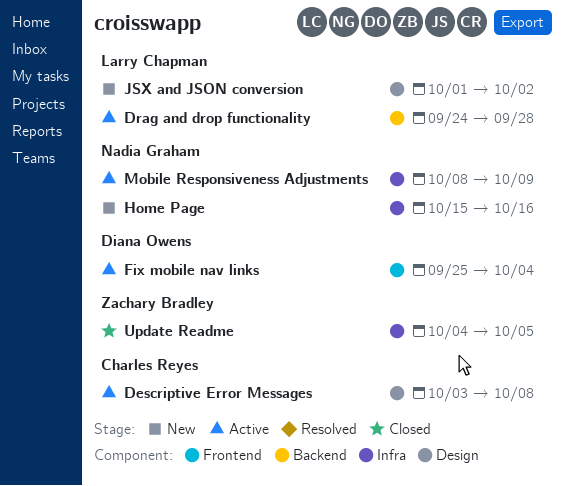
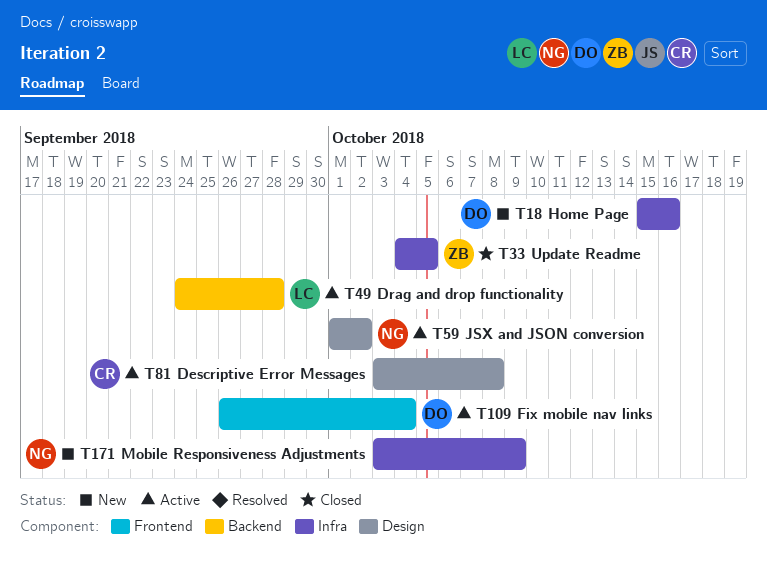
Fix mobile nav links, start: Sep 25 -> Sep 26
Home Page, owner: Nadia Graham -> Diana Owens
JSX and JSON conversion, status: New -> Active
JSX and JSON conversion, owner: Larry Chapman -> Nadia Graham
Mobile Responsiveness Adjustments, status: Active -> New
Mobile Responsiveness Adjustments, start: Oct 8 -> Oct 3

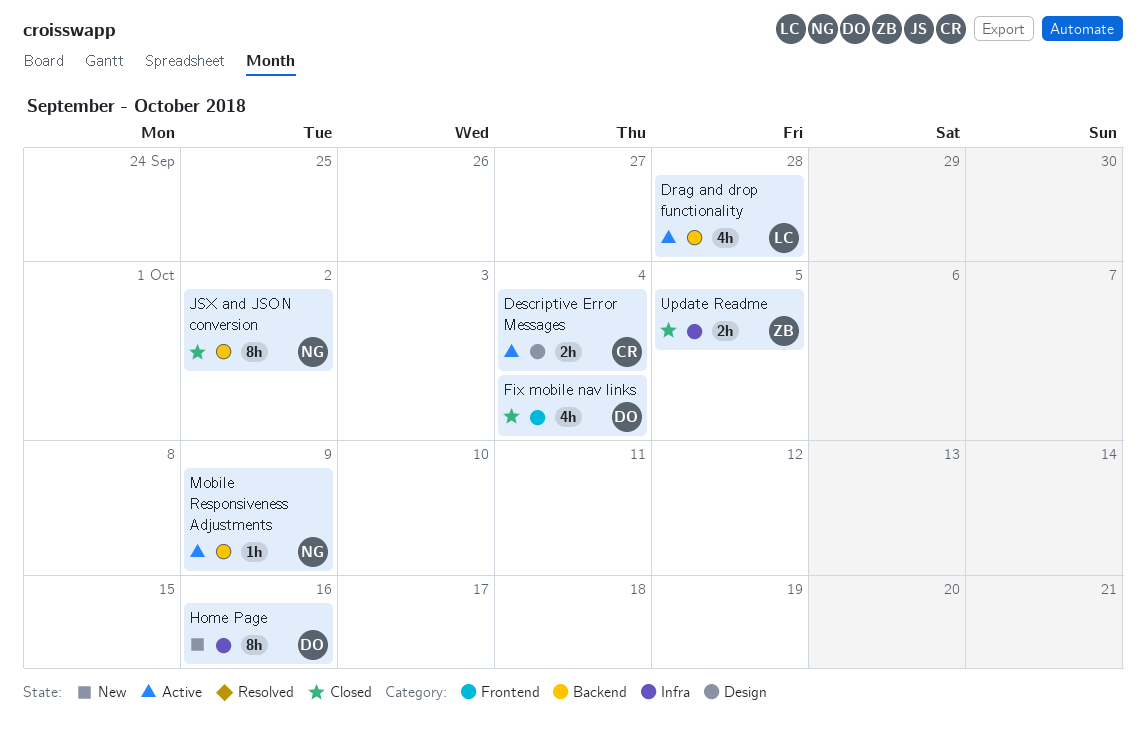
Descriptive Error Messages, due: Oct 8 -> Oct 4
Fix mobile nav links, status: Active -> Closed
JSX and JSON conversion, status: Active -> Closed
JSX and JSON conversion, label: Design -> Backend
Mobile Responsiveness Adjustments, status: New -> Active
Mobile Responsiveness Adjustments, label: Infra -> Backend

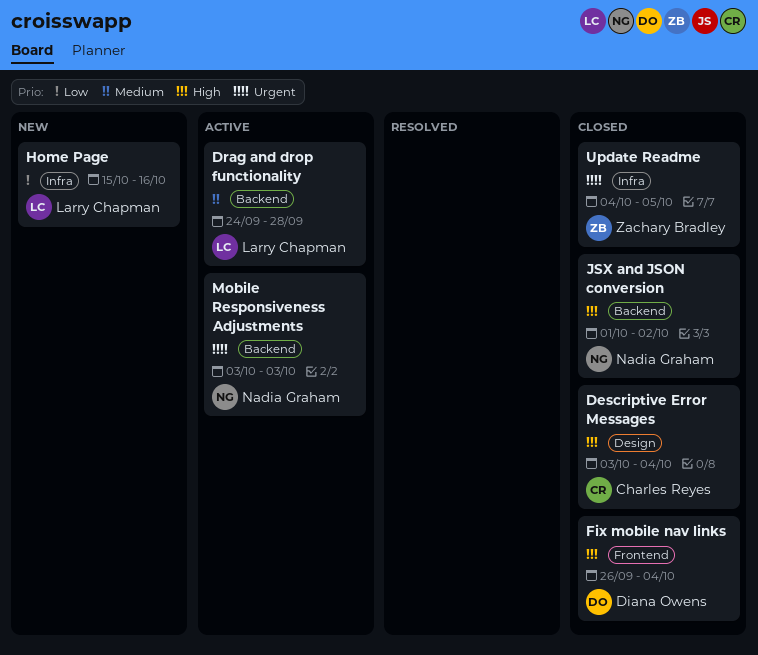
Descriptive Error Messages, status: Active -> Closed
Home Page, owner: Diana Owens -> Larry Chapman
Mobile Responsiveness Adjustments, due: Oct 9 -> Oct 3

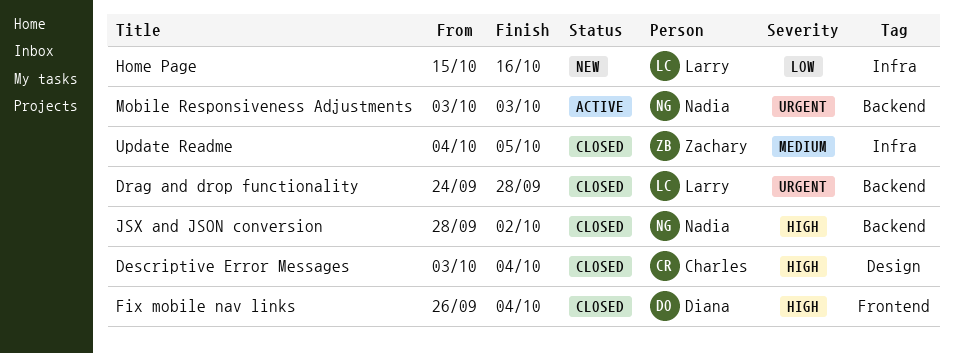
Drag and drop functionality, status: Active -> Closed
Drag and drop functionality, priority: Medium -> Urgent
JSX and JSON conversion, start: Oct 1 -> Sep 28
Update Readme, priority: Urgent -> Medium

